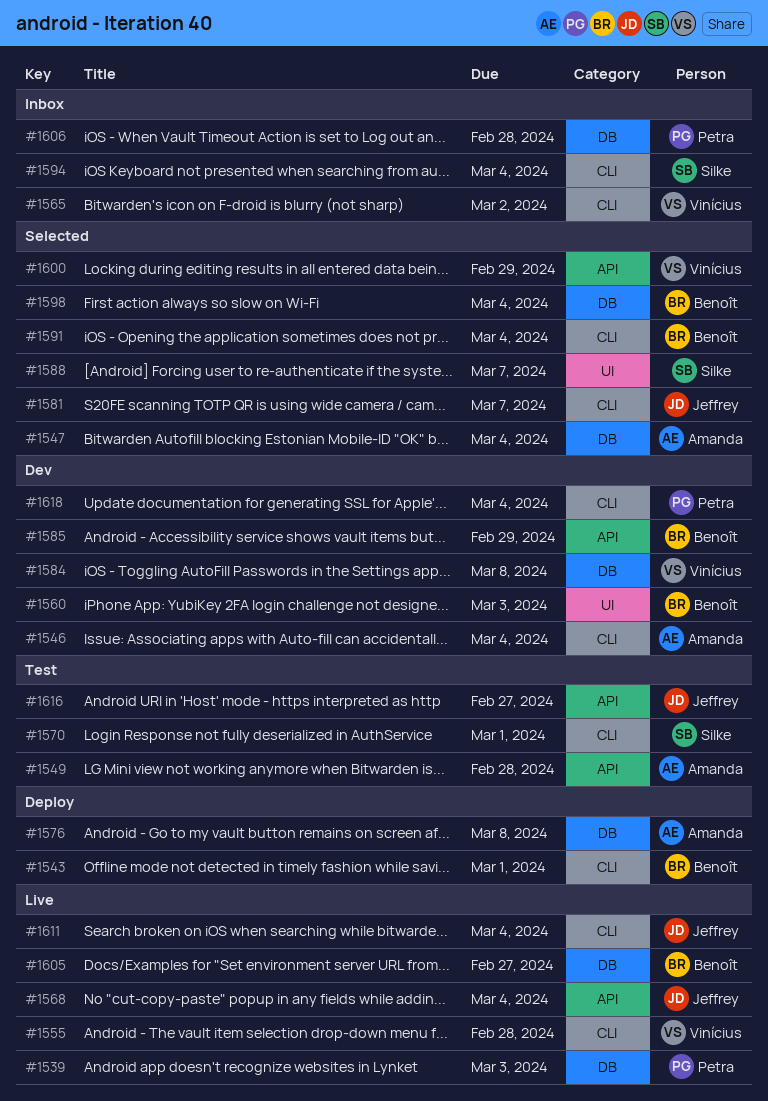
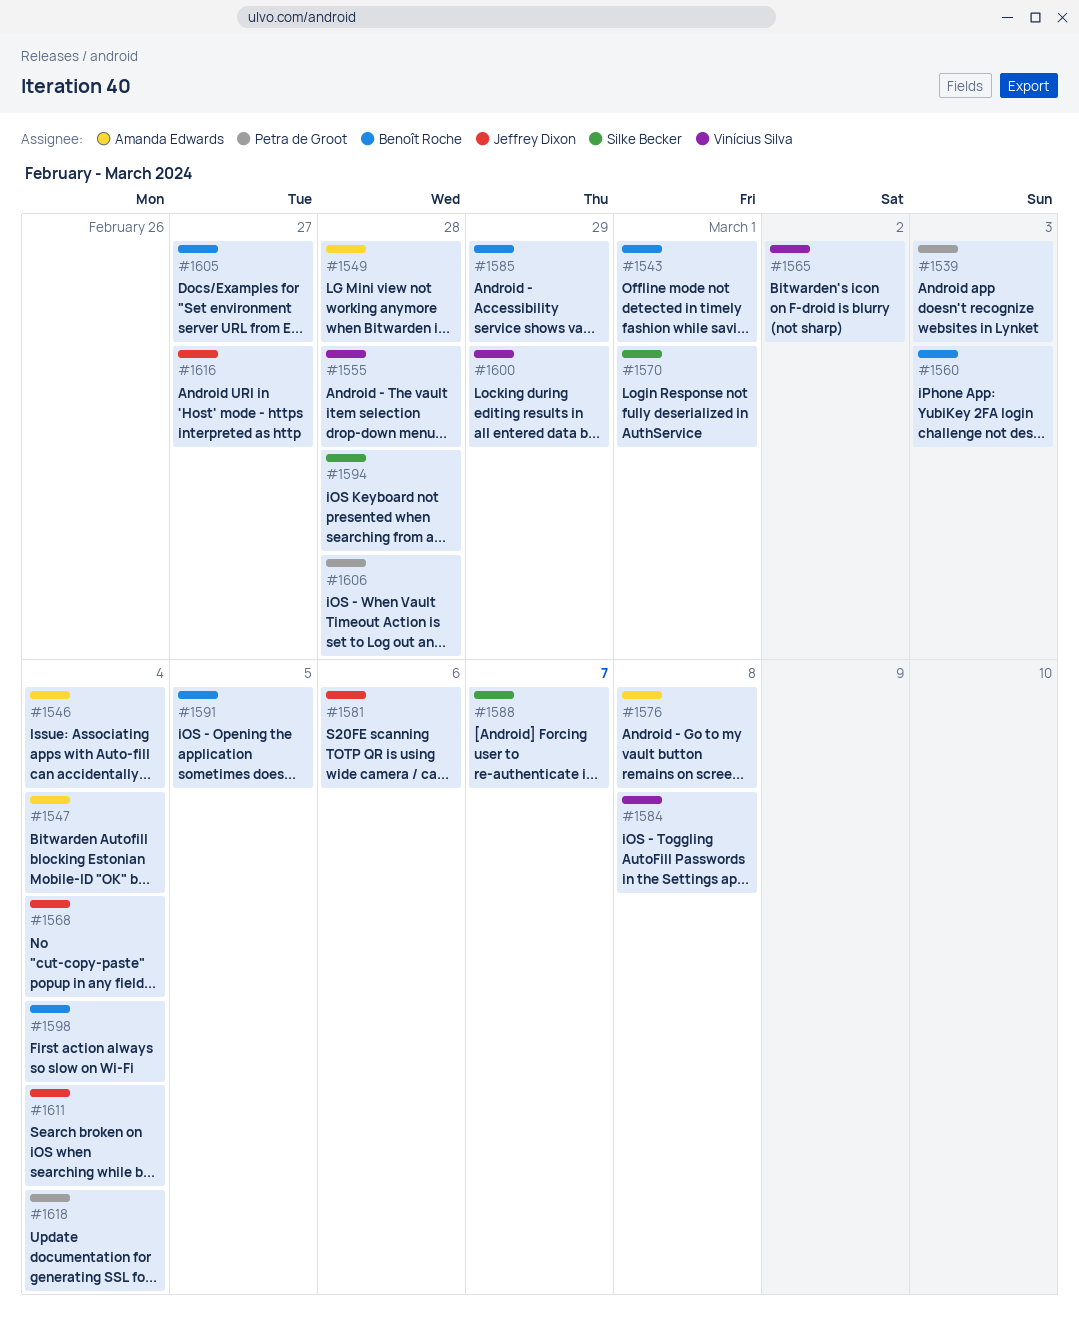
#1581, due: Mar 7 -> Mar 6
#1591, due: Mar 4 -> Mar 5
#1594, due: Mar 4 -> Feb 28

